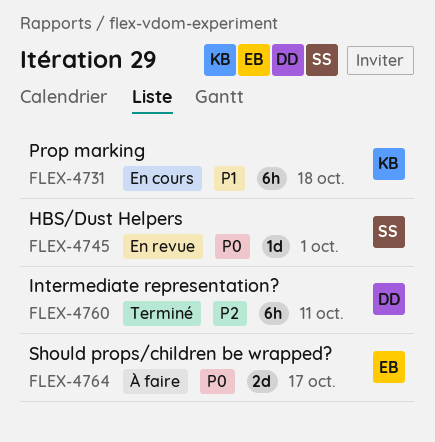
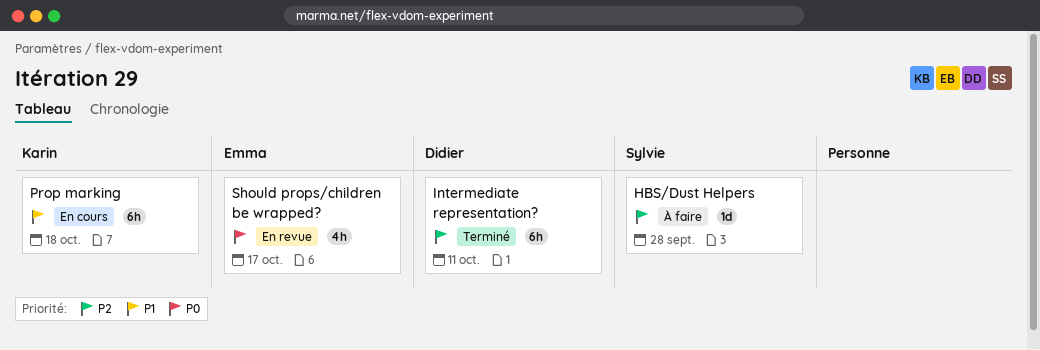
HBS/Dust Helpers, status: En revue -> À faire
HBS/Dust Helpers, priority: P0 -> P2
HBS/Dust Helpers, due: Oct 1 -> Sep 28
Should props/children be wrapped?, status: À faire -> En revue
Should props/children be wrapped?, estimate: 2d -> 4h

